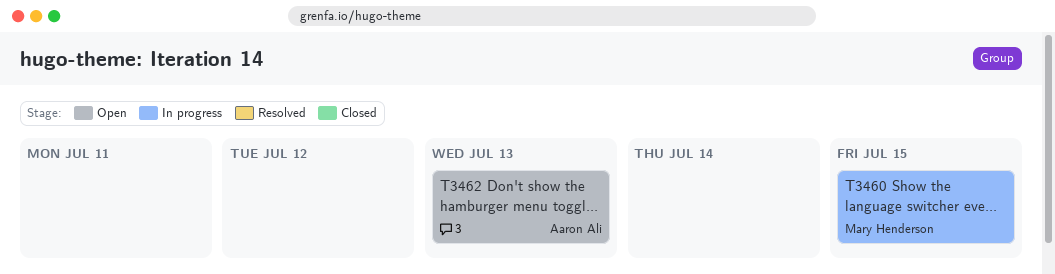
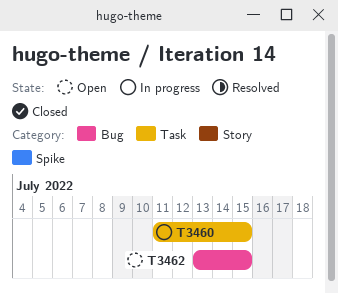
T3462, due: Jul 13 -> Jul 15

